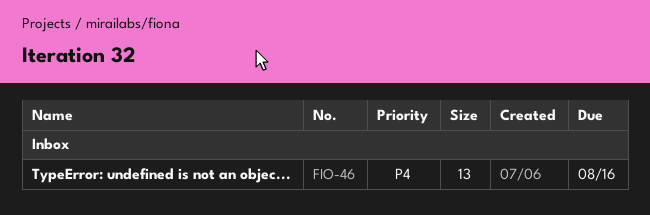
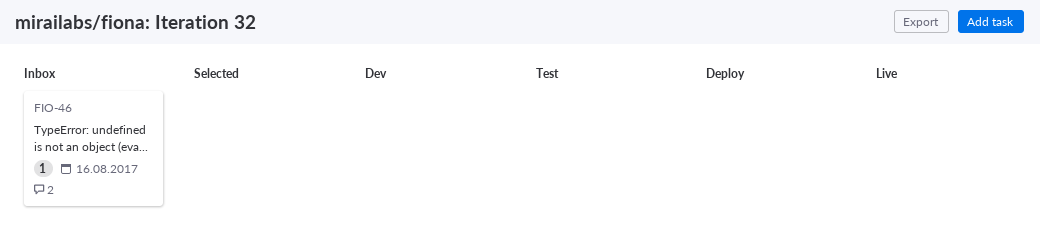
FIO-46, estimate: 13 -> 1

